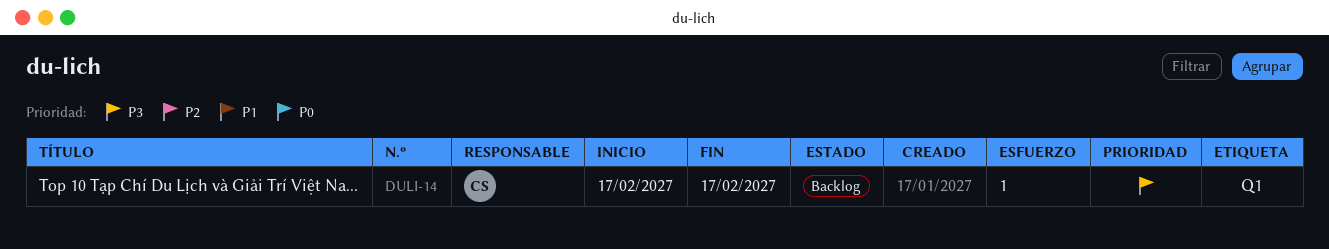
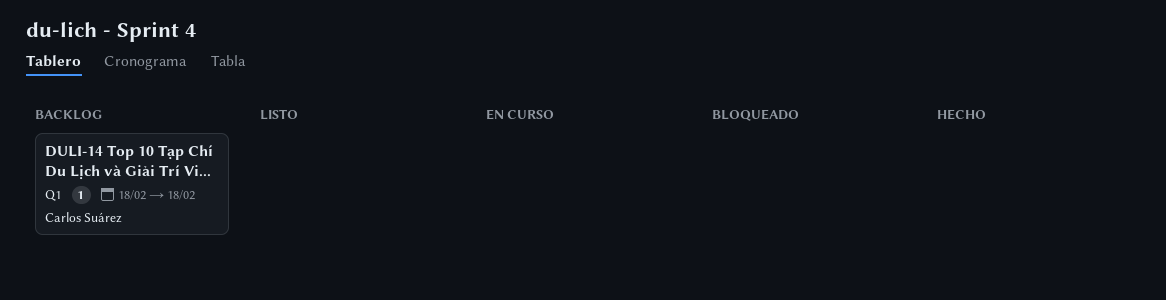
DULI-14, start: Feb 17 -> Feb 18
DULI-14, due: Feb 17 -> Feb 18

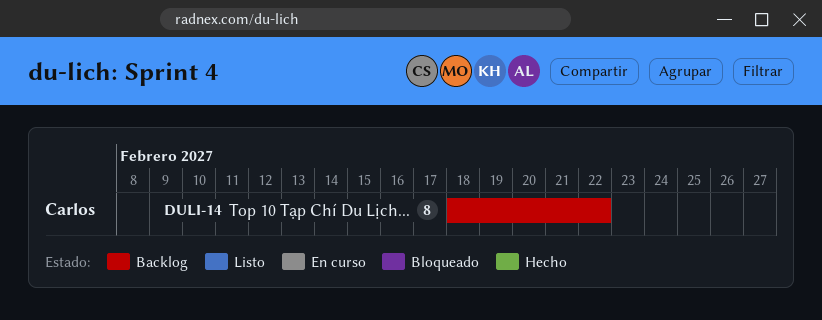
DULI-14, estimate: 1 -> 8
DULI-14, due: Feb 18 -> Feb 22

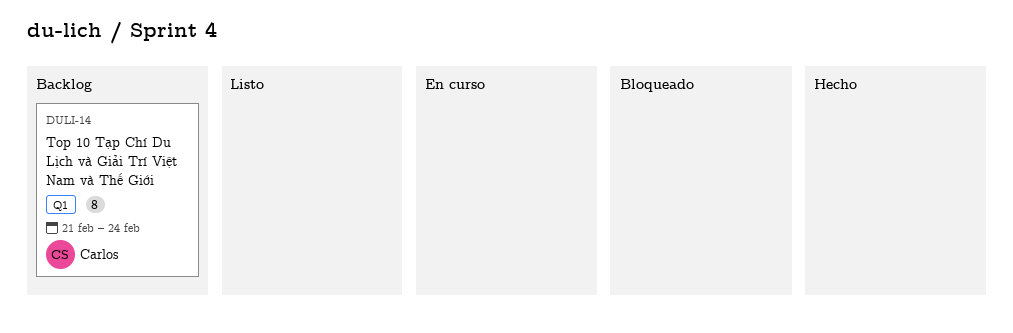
DULI-14, start: Feb 18 -> Feb 21
DULI-14, due: Feb 22 -> Feb 24

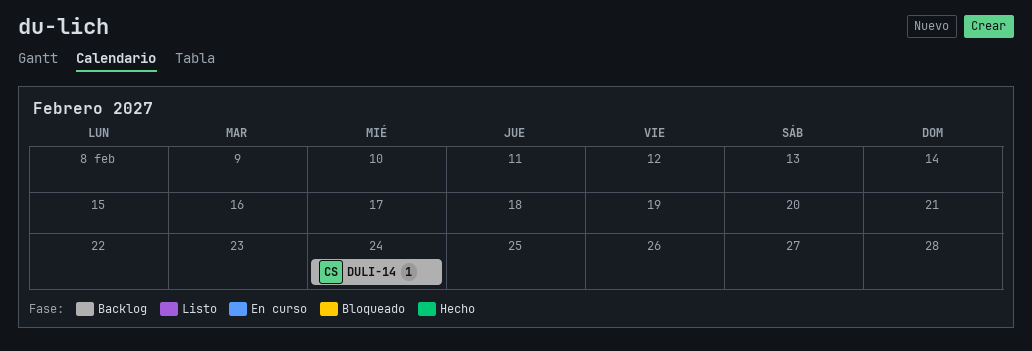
DULI-14, estimate: 8 -> 1
DULI-14, start: Feb 21 -> Feb 24

